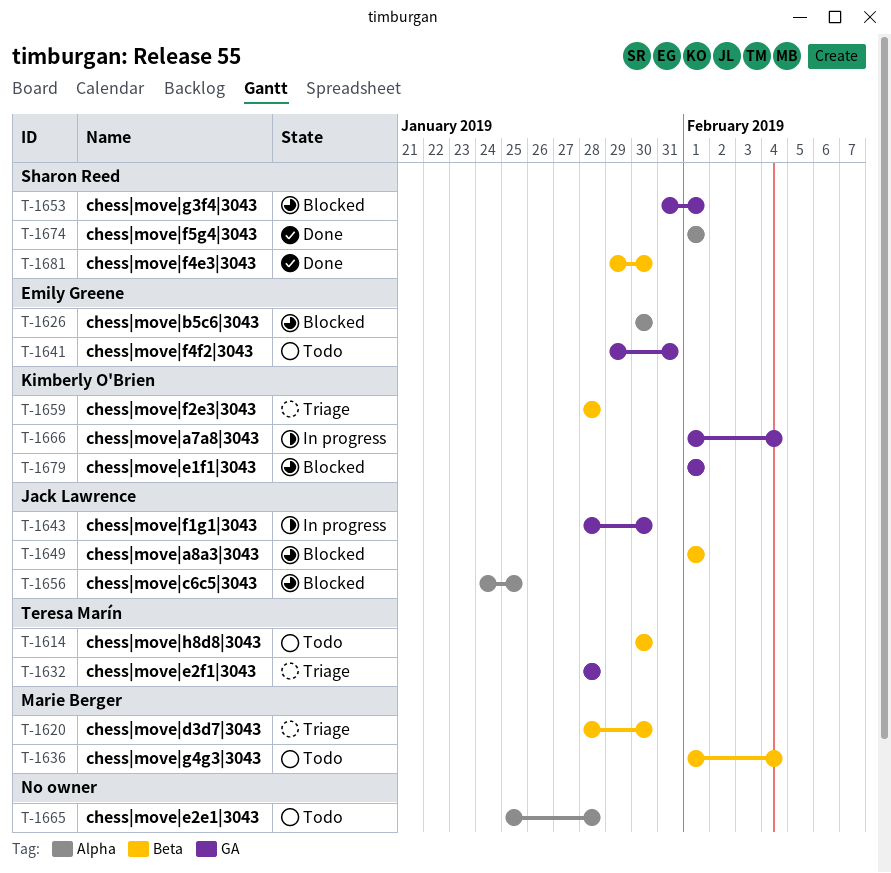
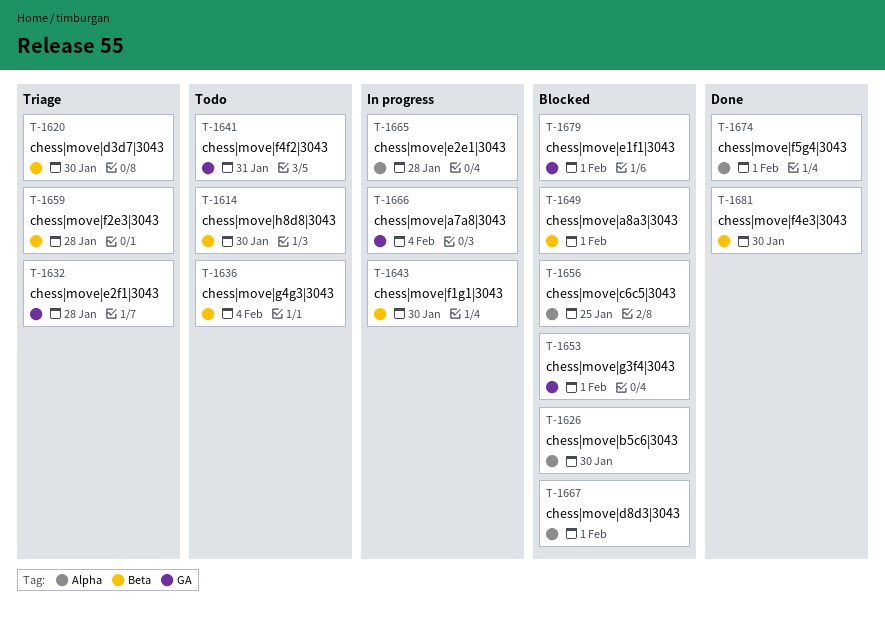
T-1643, label: GA -> Beta
T-1665, status: Todo -> In progress
T-1667: none -> present

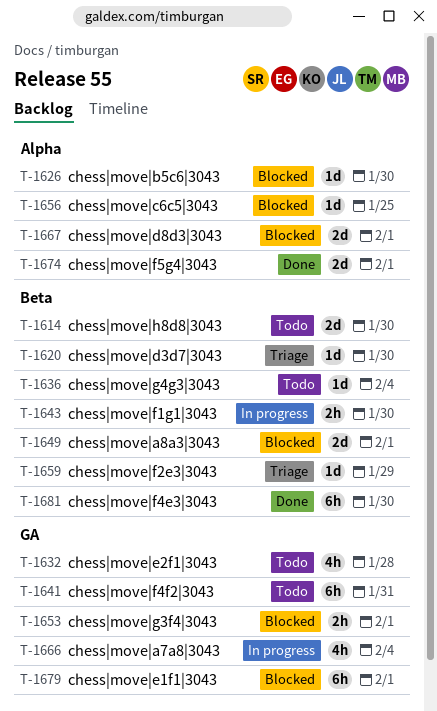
T-1632, status: Triage -> Todo
T-1659, due: Jan 28 -> Jan 29
T-1665: present -> none

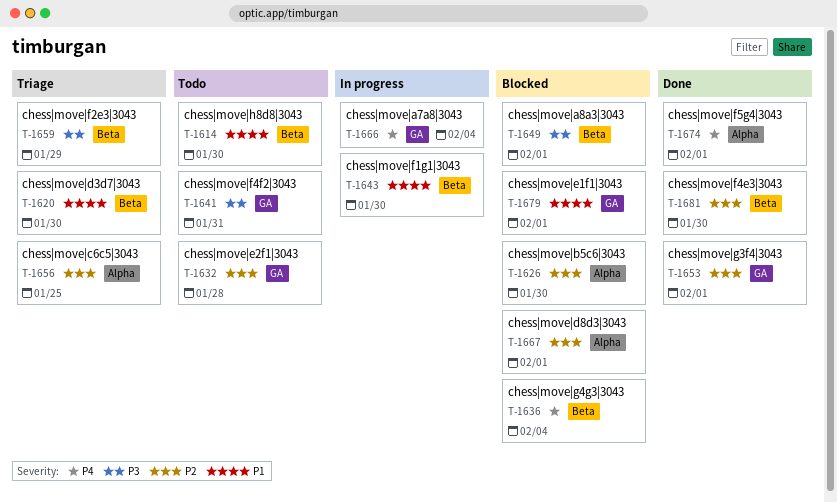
T-1636, status: Todo -> Blocked
T-1653, status: Blocked -> Done
T-1656, status: Blocked -> Triage

